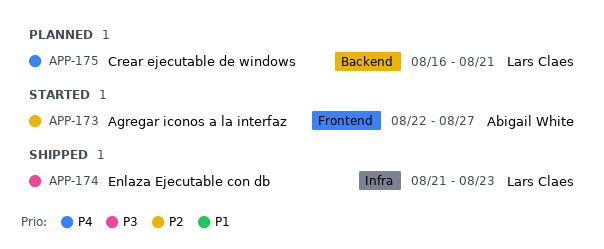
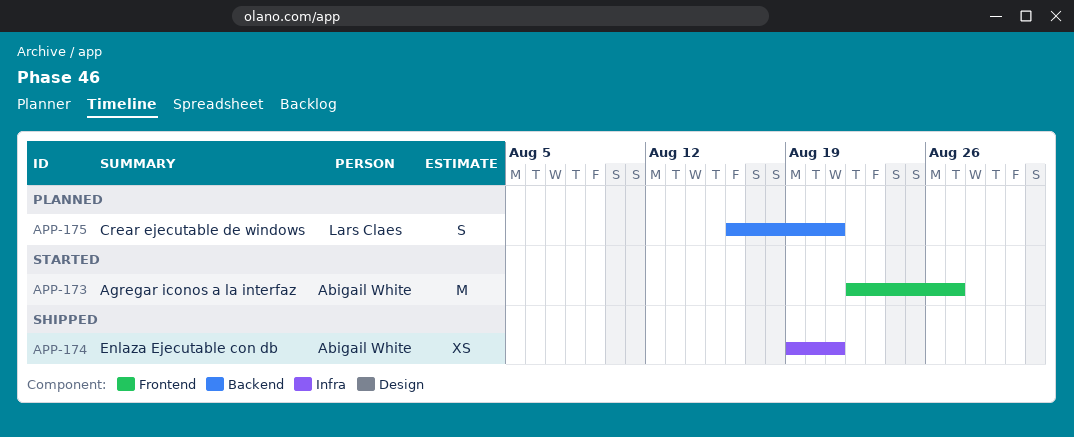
APP-174, owner: Lars Claes -> Abigail White
APP-174, start: Aug 21 -> Aug 19
APP-174, due: Aug 23 -> Aug 21

